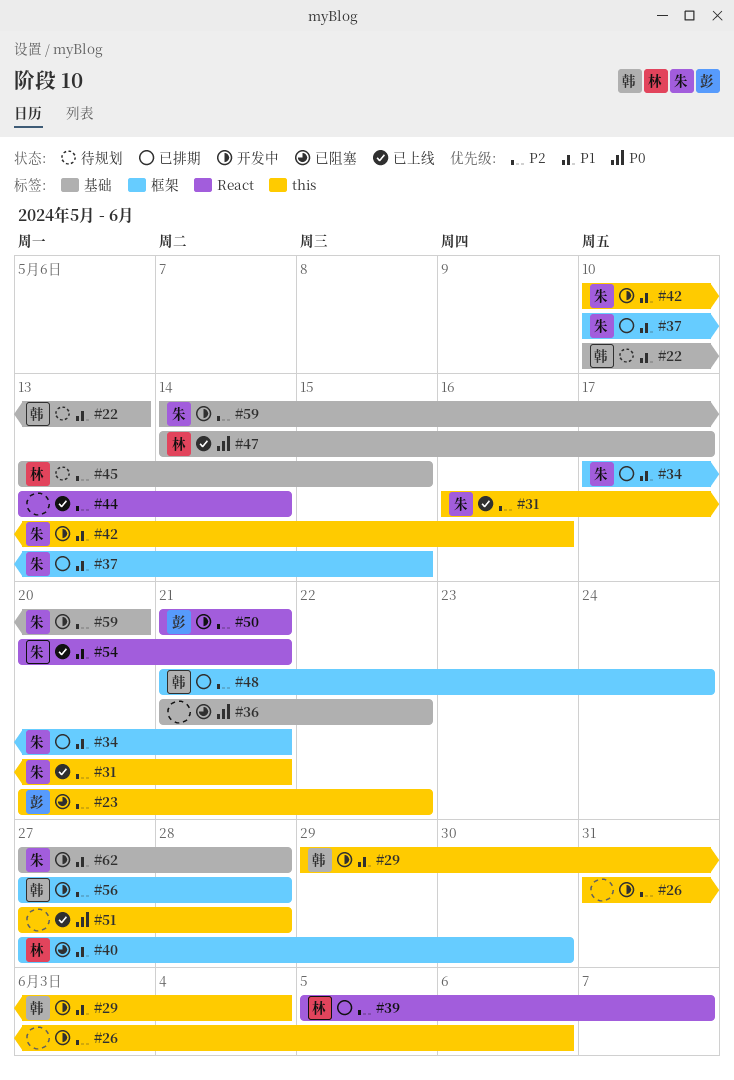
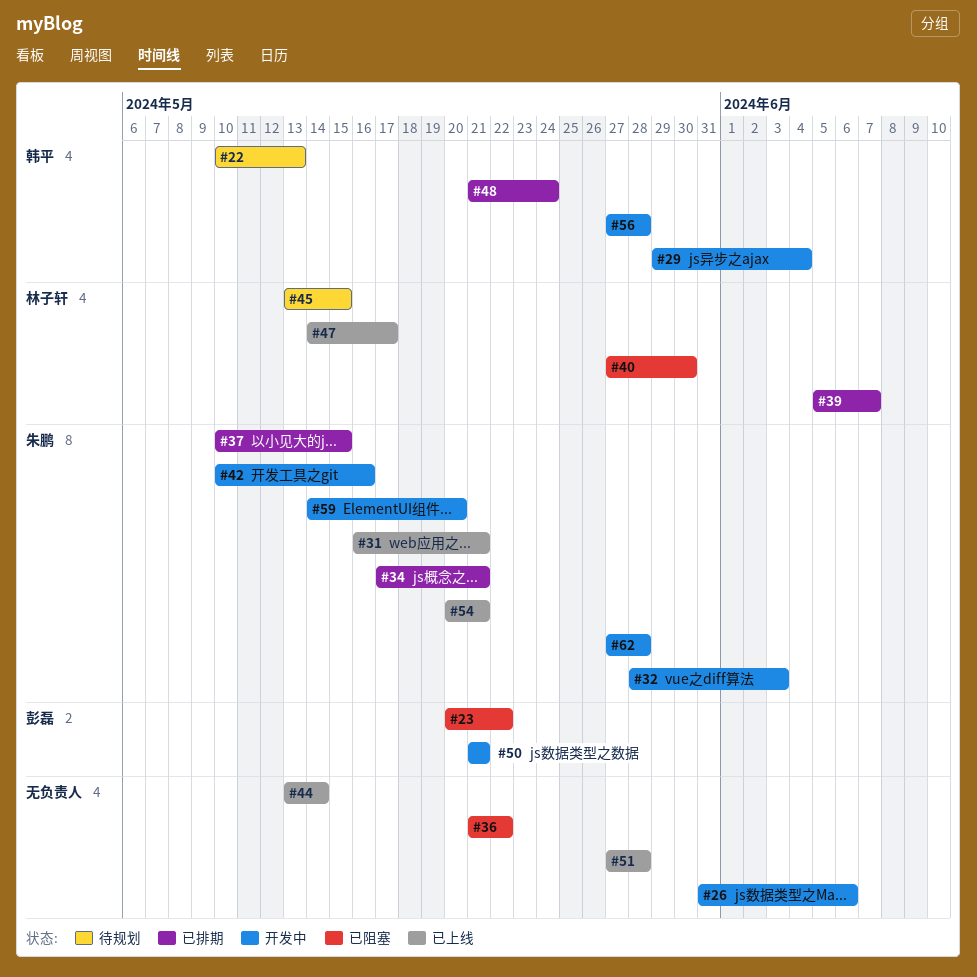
#32: none -> present

